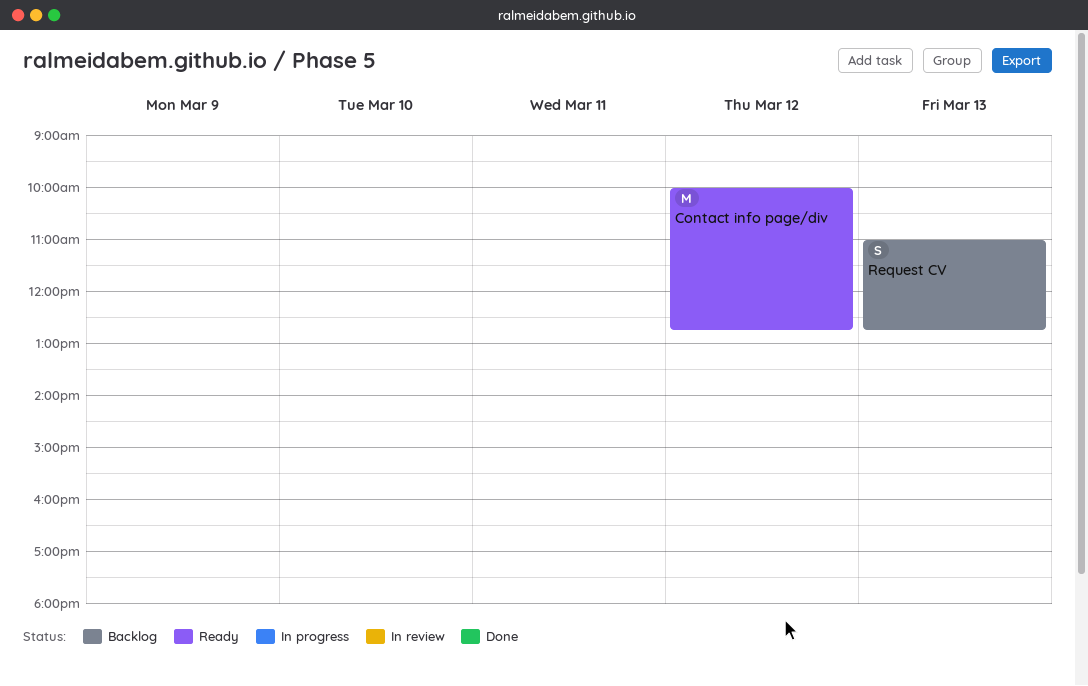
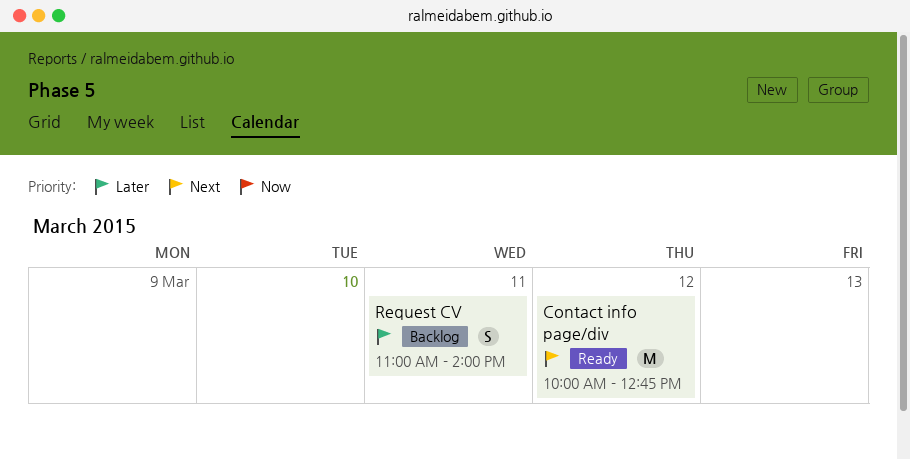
Request CV, day: Mar 13 -> Mar 11
Request CV, ends: 12:45 -> 14:00

